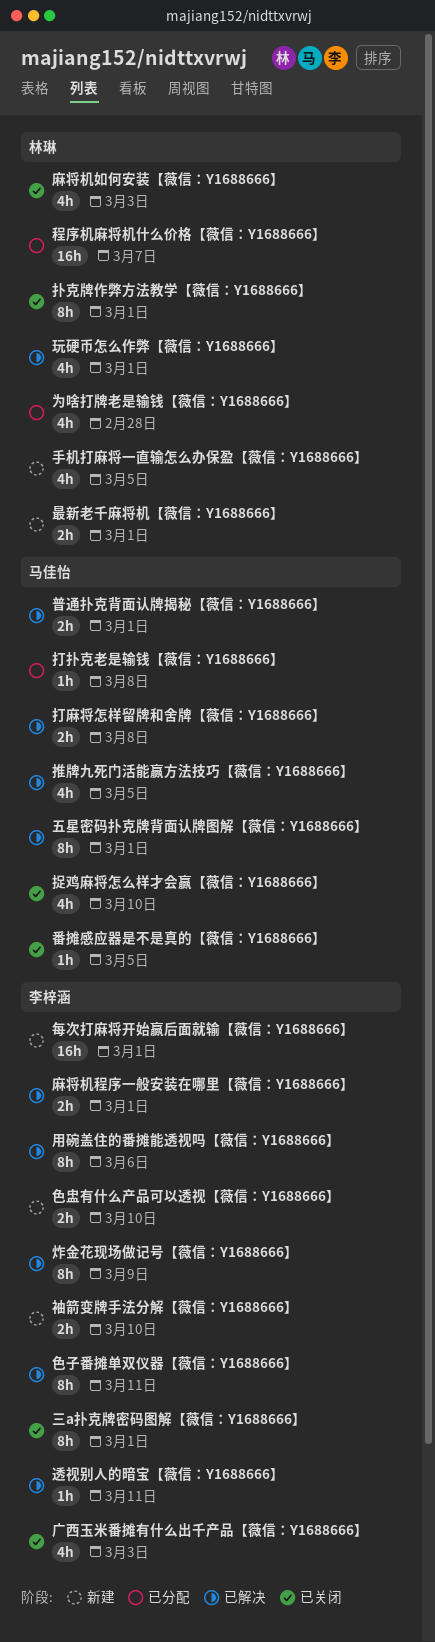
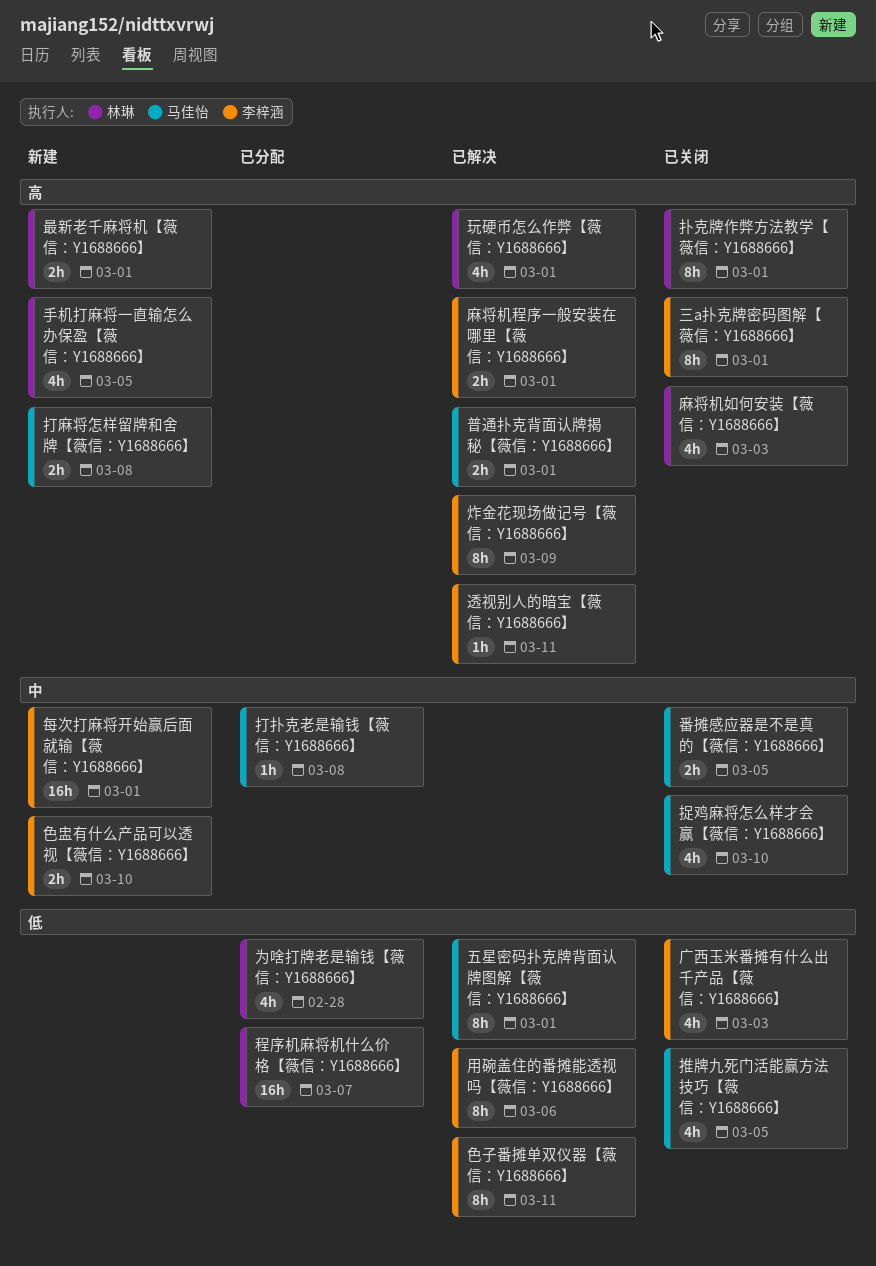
打麻将怎样留牌和舍牌【薇信：Y1688666】, status: 已解决 -> 新建
推牌九死门活能赢方法技巧【薇信：Y1688666】, status: 已解决 -> 已关闭
番摊感应器是不是真的【薇信：Y1688666】, estimate: 1h -> 2h
袖箭变牌手法分解【薇信：Y1688666】: present -> none

